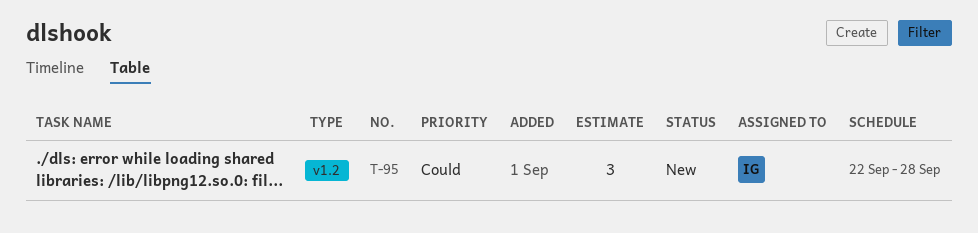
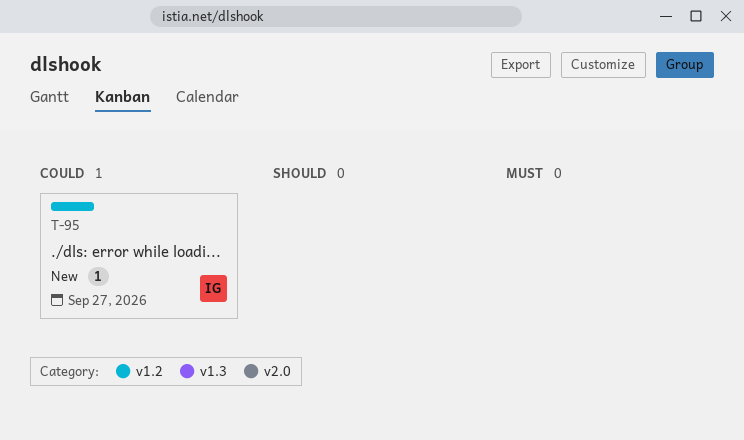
T-95, estimate: 3 -> 1
T-95, due: Sep 28 -> Sep 27

